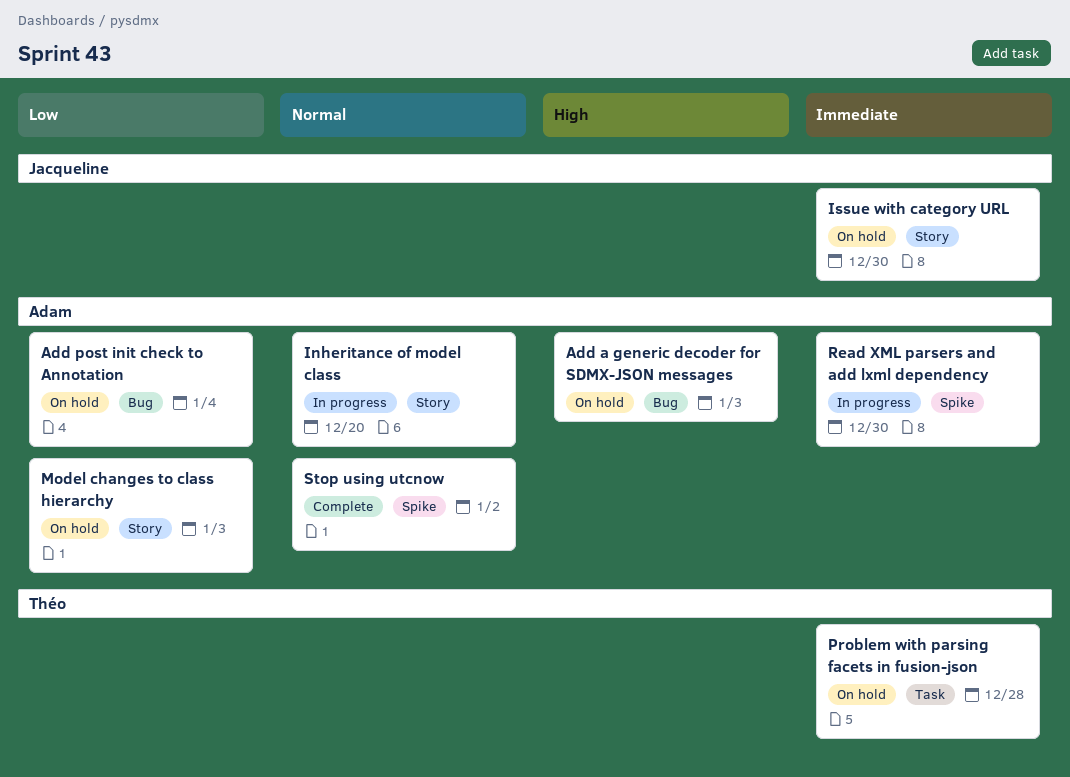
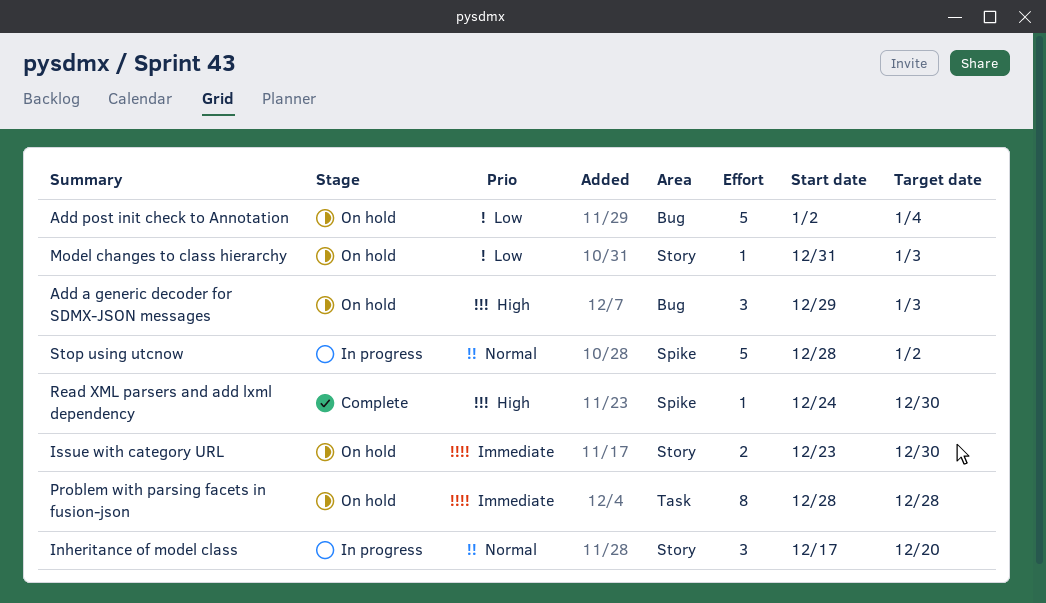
Read XML parsers and add lxml dependency, status: In progress -> Complete
Read XML parsers and add lxml dependency, priority: Immediate -> High
Stop using utcnow, status: Complete -> In progress

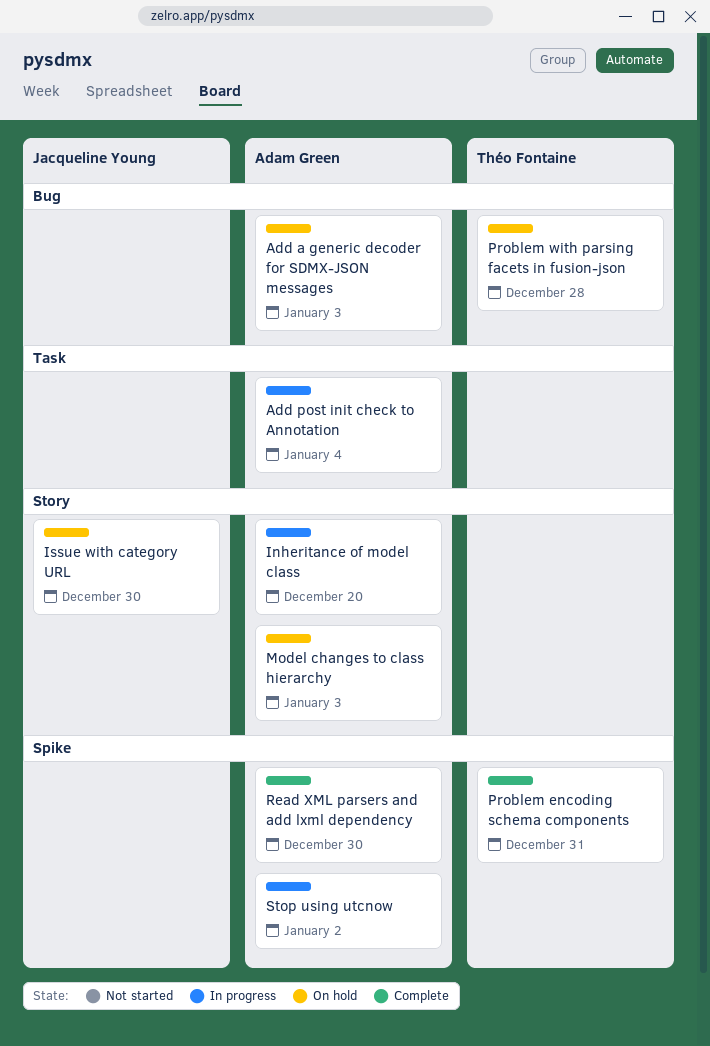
Add post init check to Annotation, status: On hold -> In progress
Add post init check to Annotation, label: Bug -> Task
Problem encoding schema components: none -> present
Problem with parsing facets in fusion-json, label: Task -> Bug

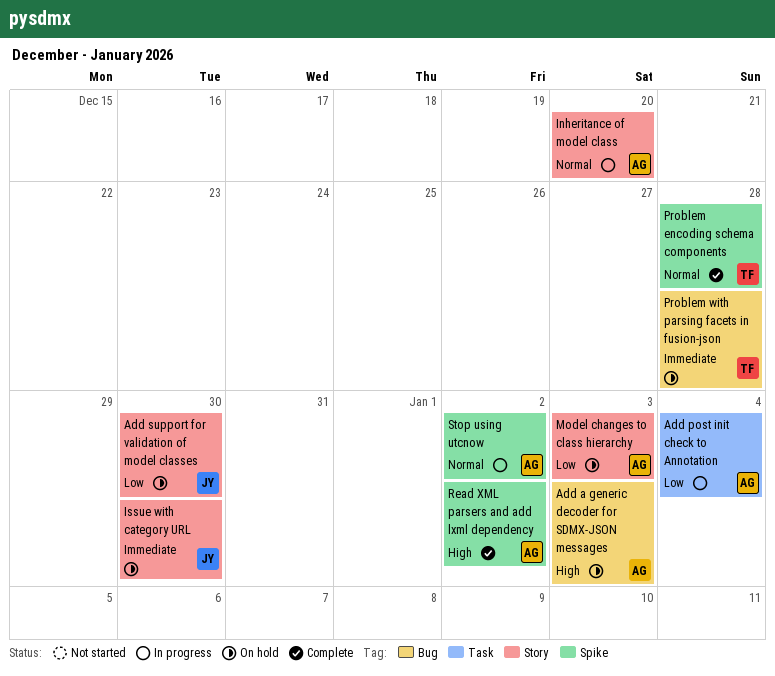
Add support for validation of model classes: none -> present
Problem encoding schema components, due: Dec 31 -> Dec 28
Read XML parsers and add lxml dependency, due: Dec 30 -> Jan 2

